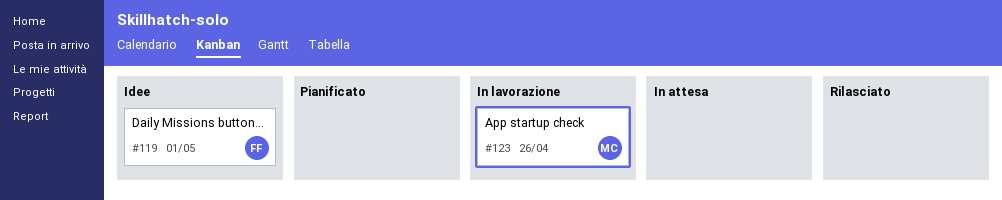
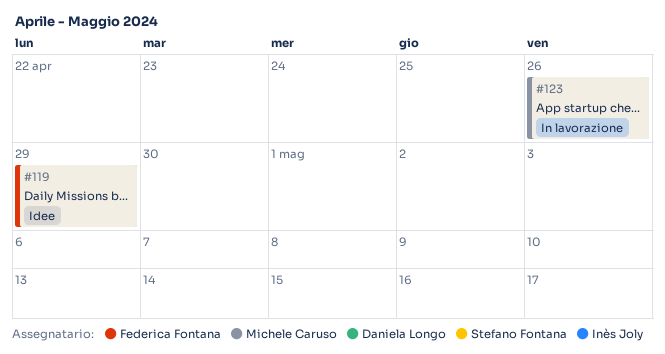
#119, due: May 1 -> Apr 29

